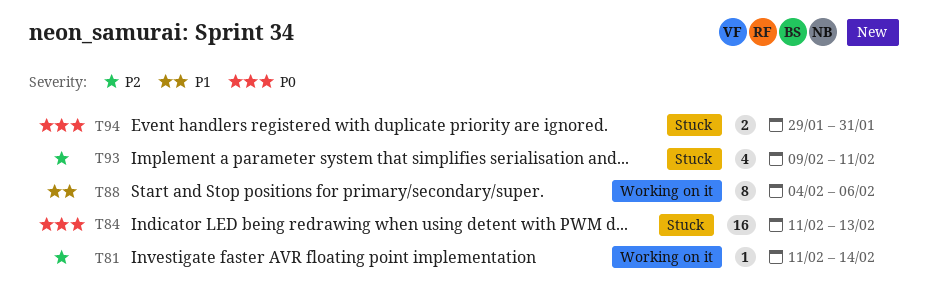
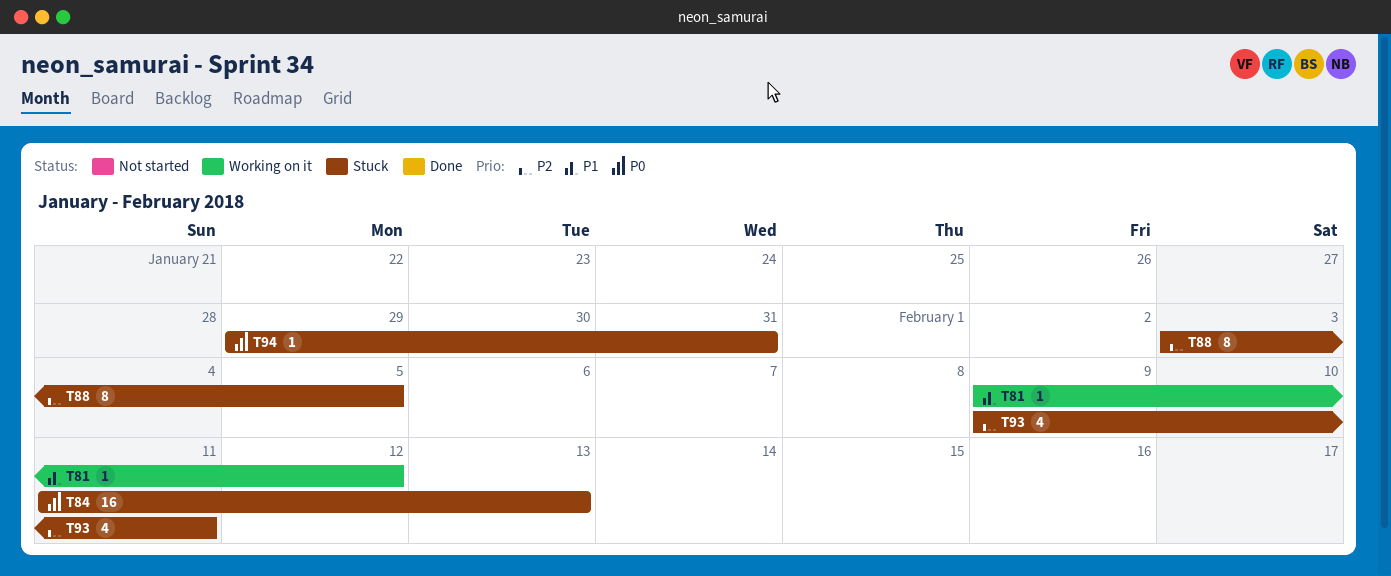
T81, priority: P2 -> P1
T81, start: Feb 11 -> Feb 9
T81, due: Feb 14 -> Feb 12
T88, status: Working on it -> Stuck
T88, priority: P1 -> P2
T88, start: Feb 4 -> Feb 3
T88, due: Feb 6 -> Feb 5
T94, estimate: 2 -> 1

